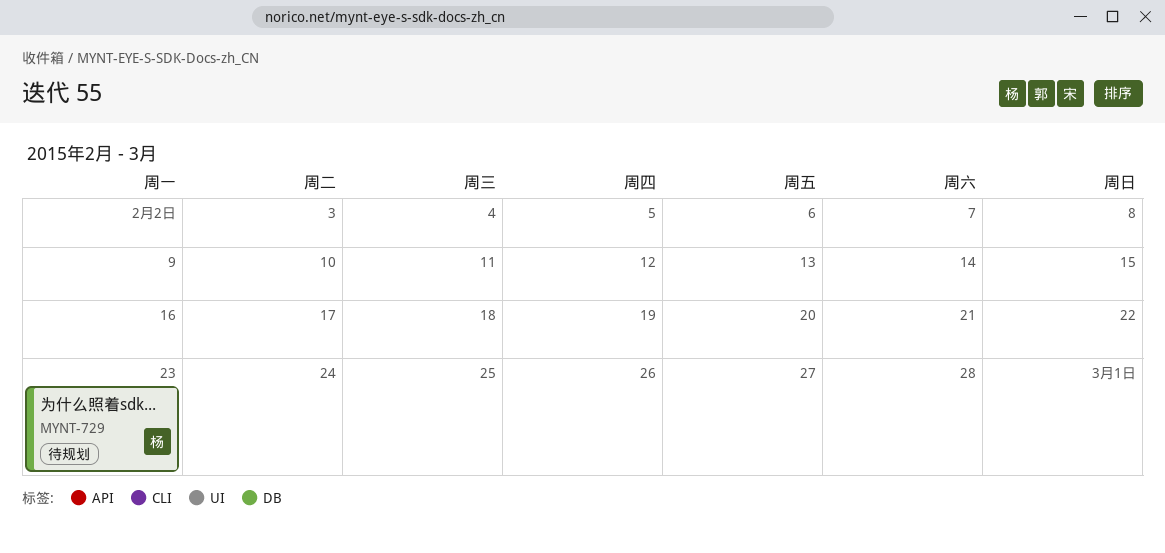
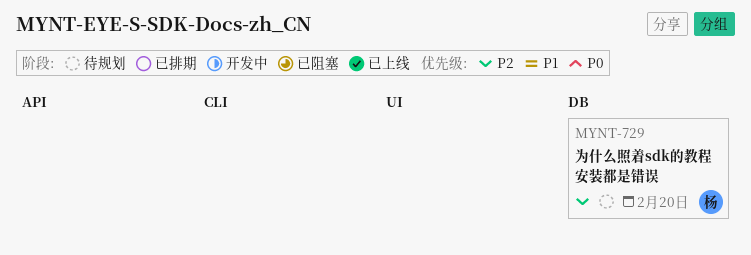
MYNT-729, due: Feb 23 -> Feb 20

